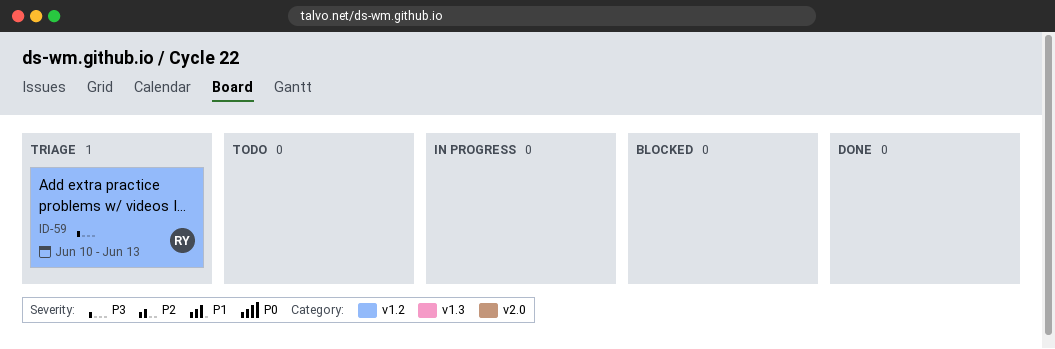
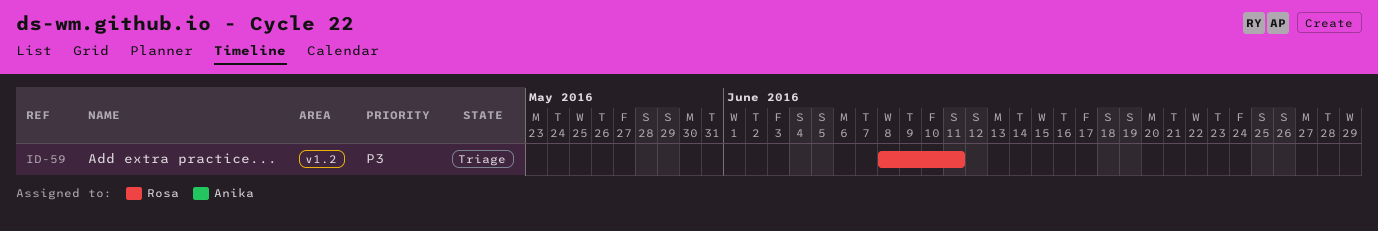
ID-59, start: Jun 10 -> Jun 8
ID-59, due: Jun 13 -> Jun 11

